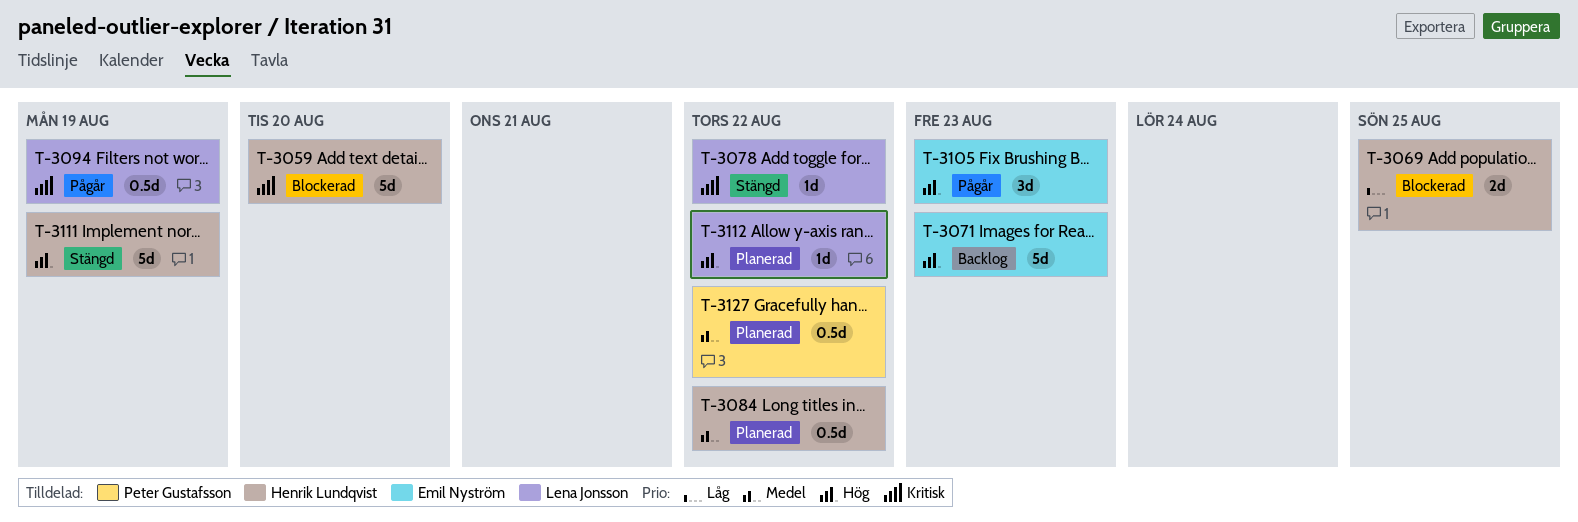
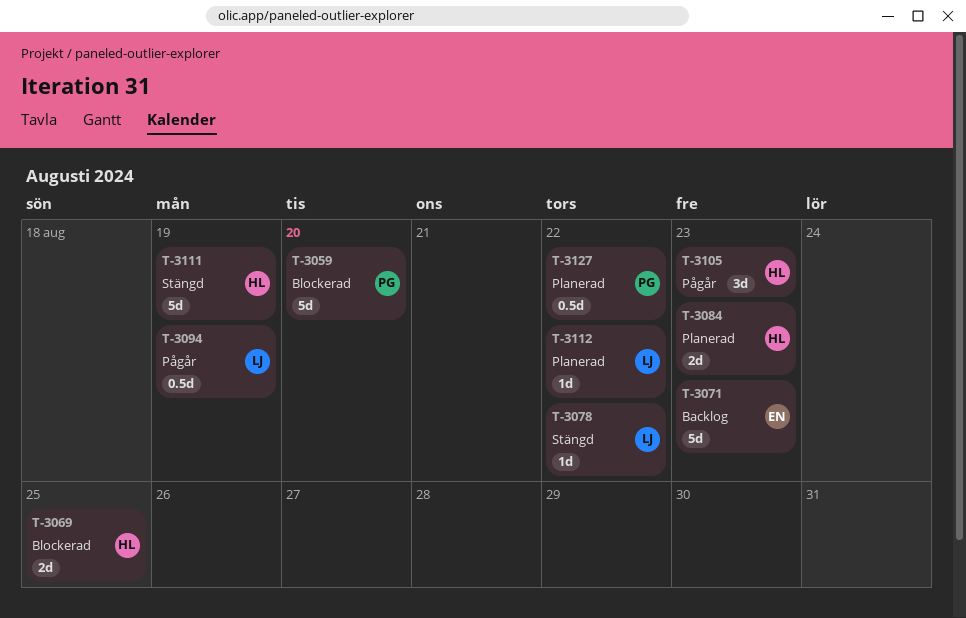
T-3059, owner: Henrik Lundqvist -> Peter Gustafsson
T-3084, estimate: 0.5d -> 2d
T-3084, due: Aug 22 -> Aug 23
T-3105, owner: Emil Nyström -> Henrik Lundqvist

